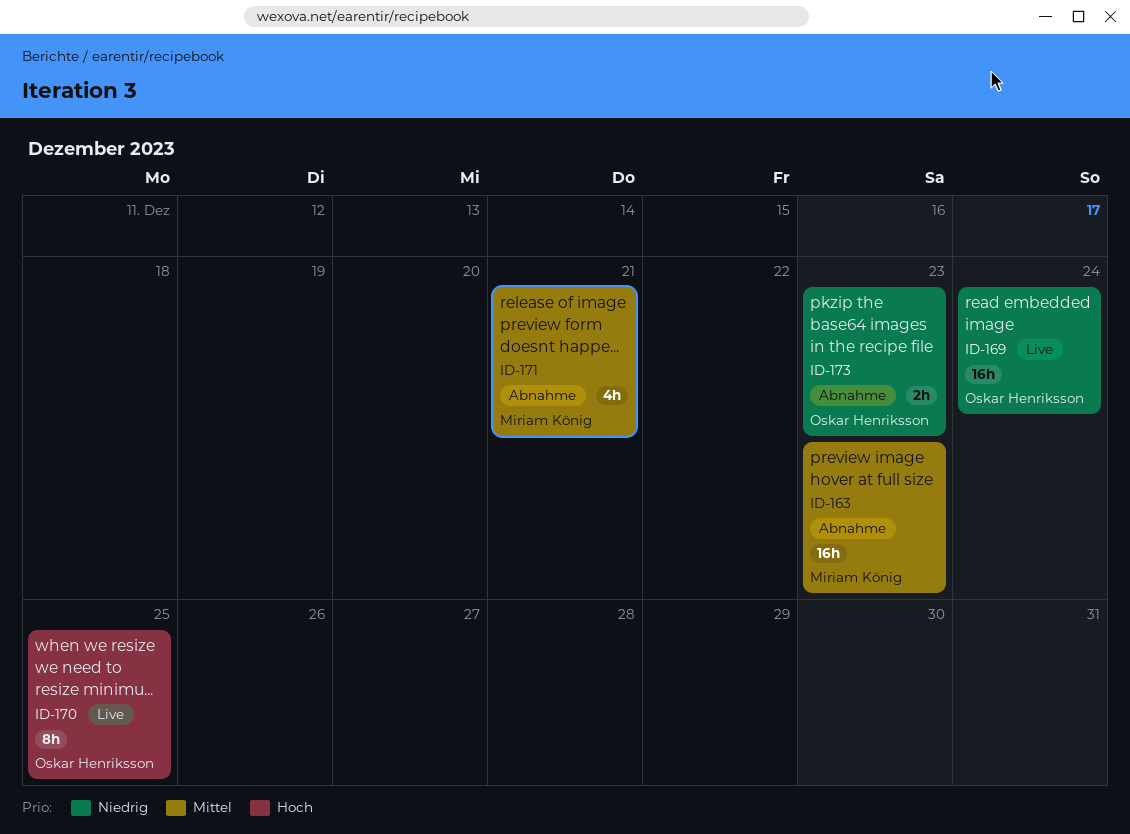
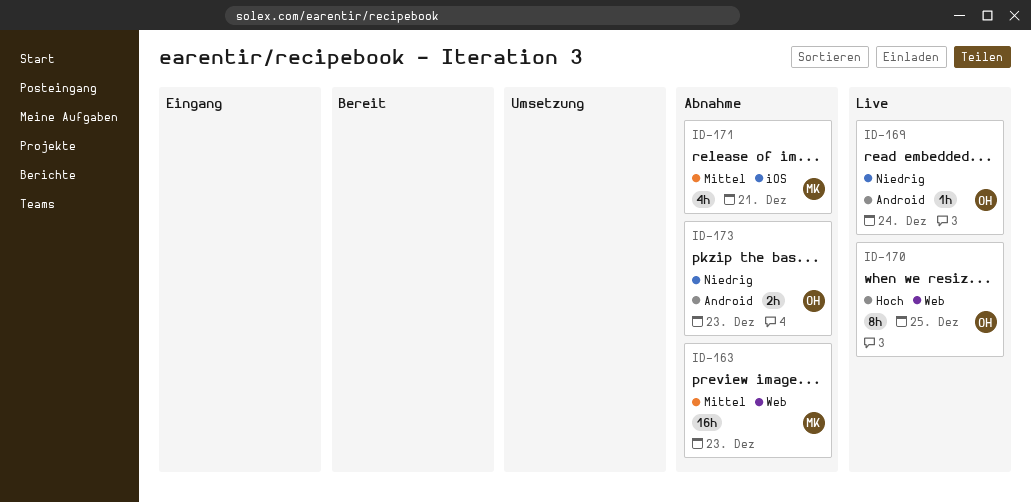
ID-169, estimate: 16h -> 1h

